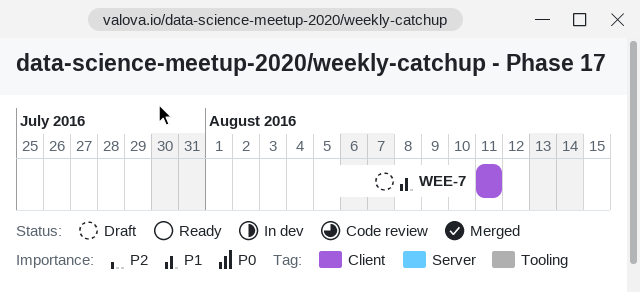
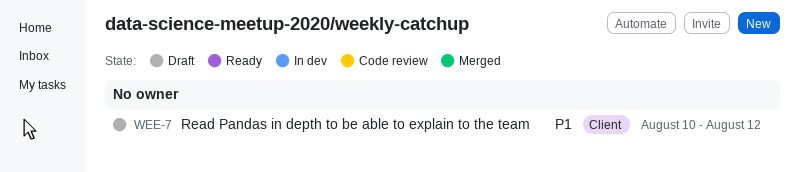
WEE-7, start: Aug 11 -> Aug 10
WEE-7, due: Aug 11 -> Aug 12

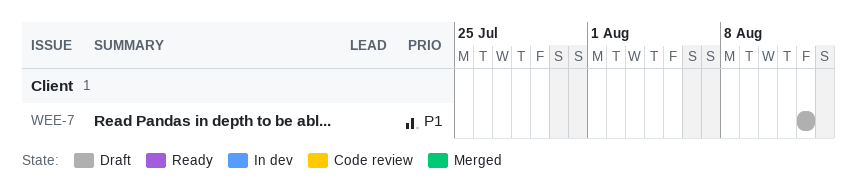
WEE-7, start: Aug 10 -> Aug 12

